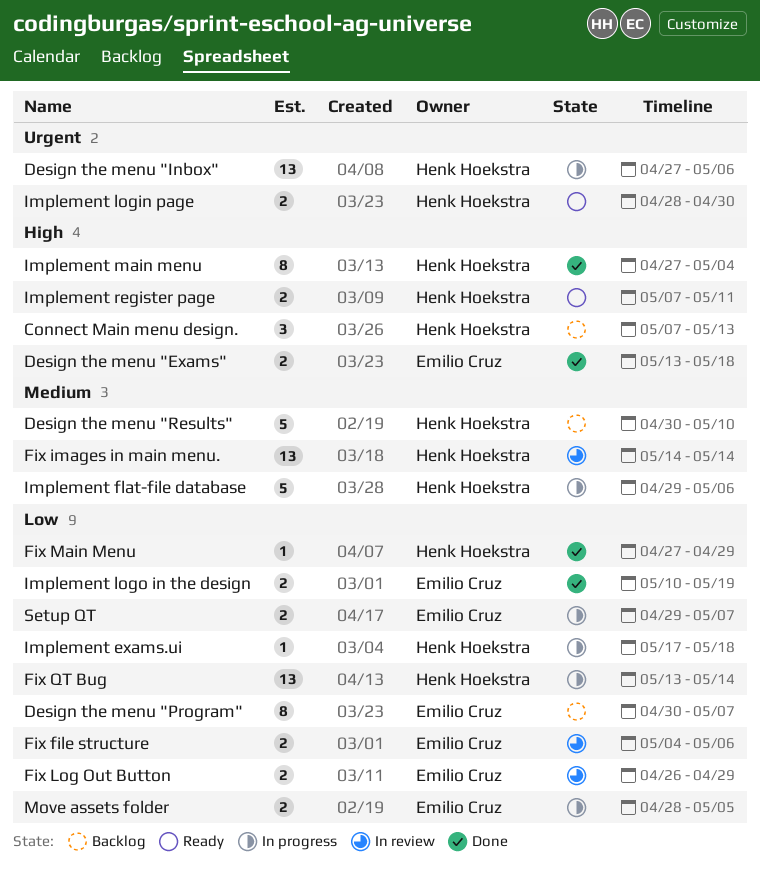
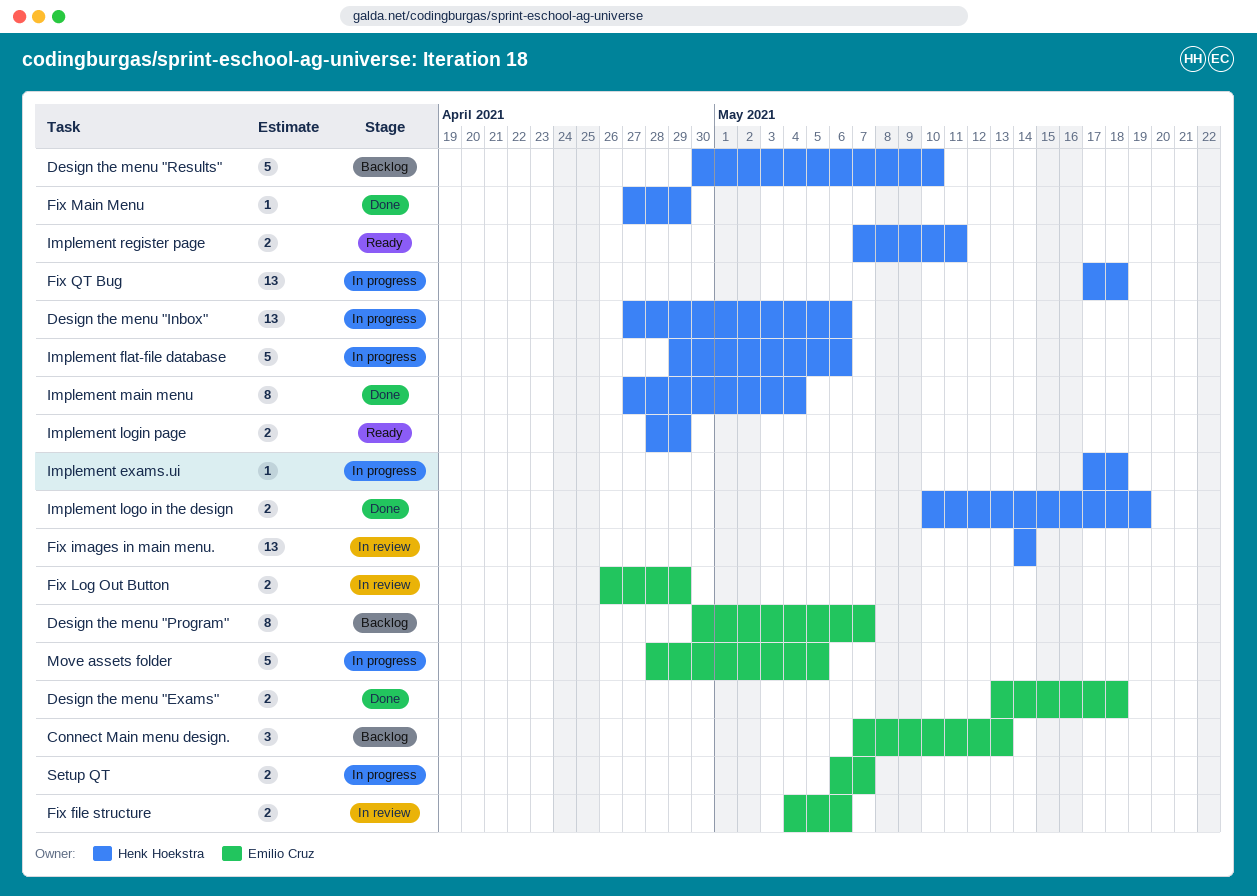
Connect Main menu design., owner: Henk Hoekstra -> Emilio Cruz
Fix QT Bug, start: May 13 -> May 17
Fix QT Bug, due: May 14 -> May 18
Implement login page, due: Apr 30 -> Apr 29
Implement logo in the design, owner: Emilio Cruz -> Henk Hoekstra
Move assets folder, estimate: 2 -> 5
Setup QT, start: Apr 29 -> May 6

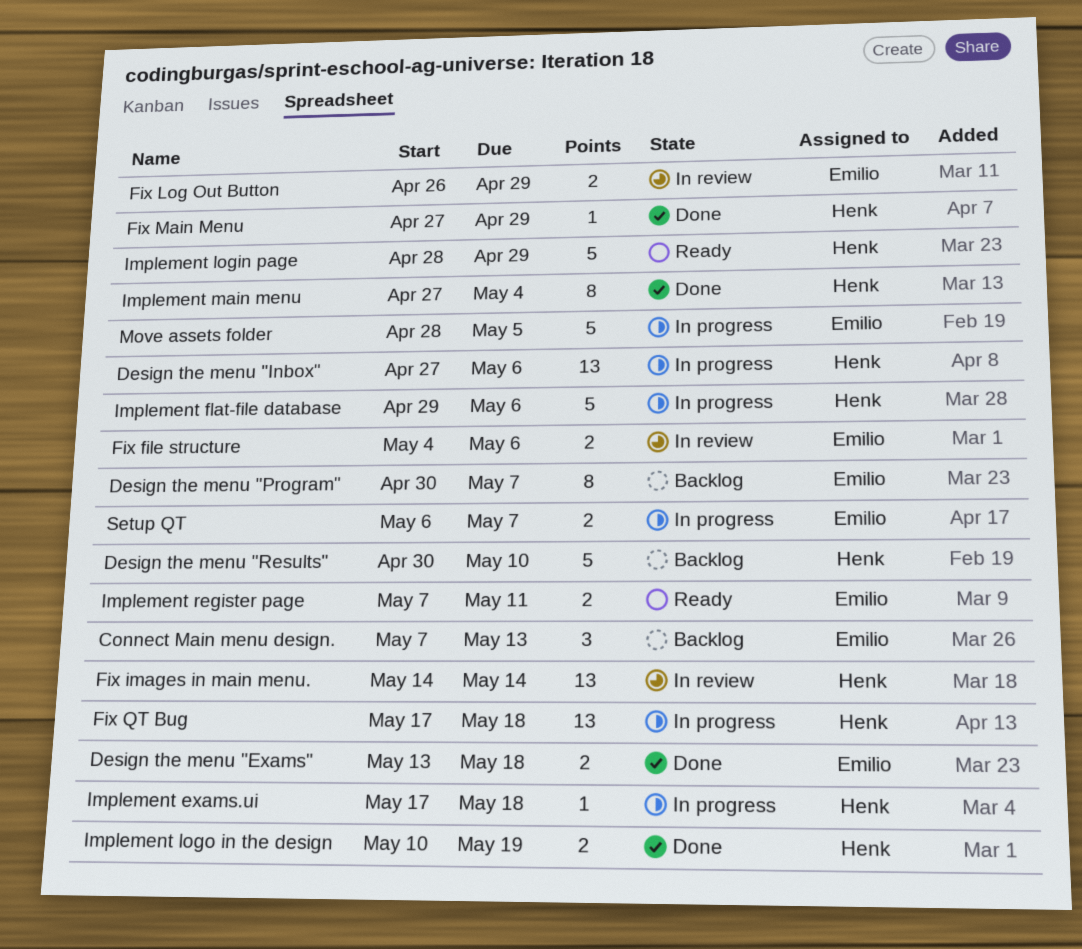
Implement login page, estimate: 2 -> 5
Implement register page, owner: Henk Hoekstra -> Emilio Cruz

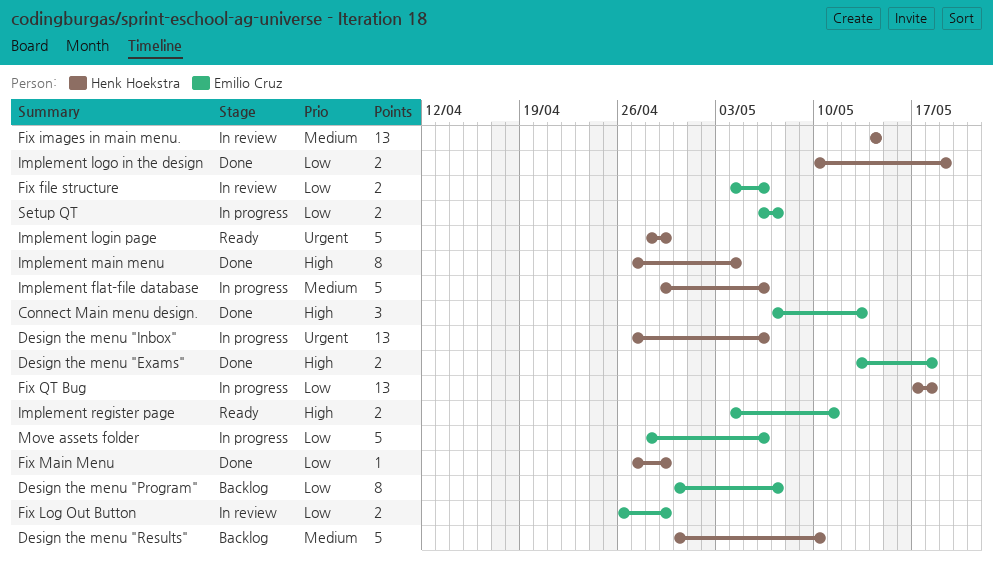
Connect Main menu design., status: Backlog -> Done
Implement exams.ui: present -> none
Implement register page, start: May 7 -> May 4
Move assets folder, due: May 5 -> May 6

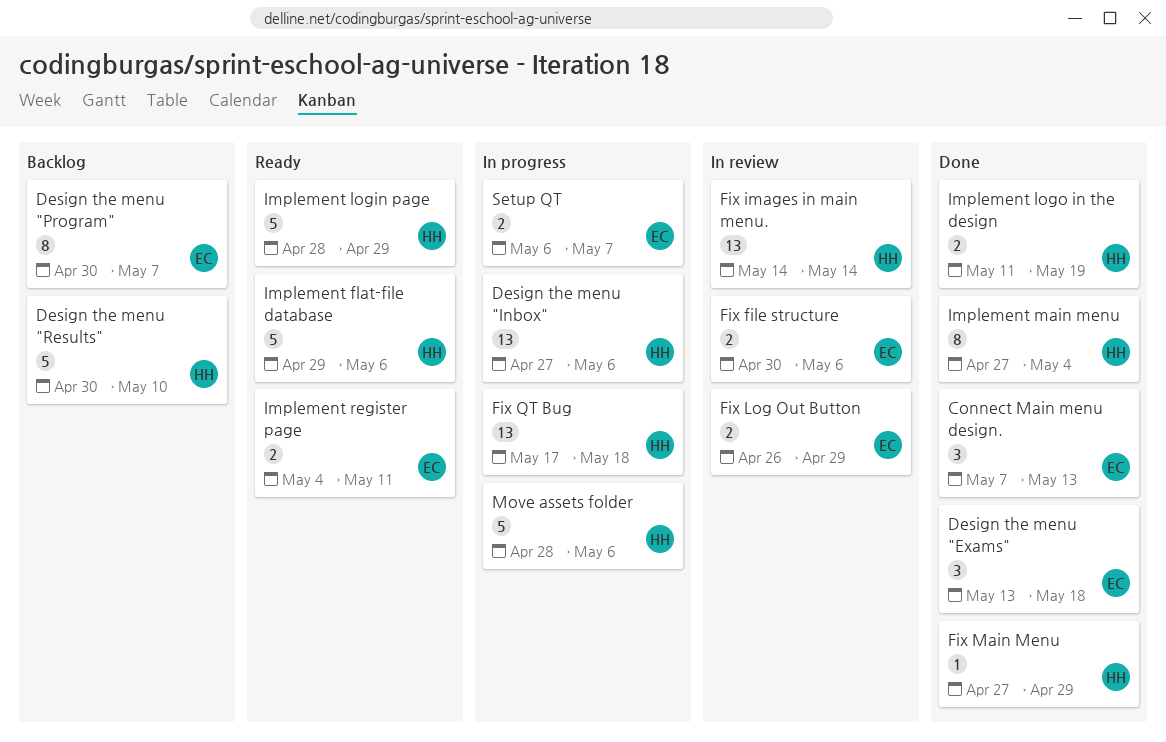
Design the menu "Exams", estimate: 2 -> 3
Fix file structure, start: May 4 -> Apr 30
Implement flat-file database, status: In progress -> Ready
Implement logo in the design, start: May 10 -> May 11
Move assets folder, owner: Emilio Cruz -> Henk Hoekstra

